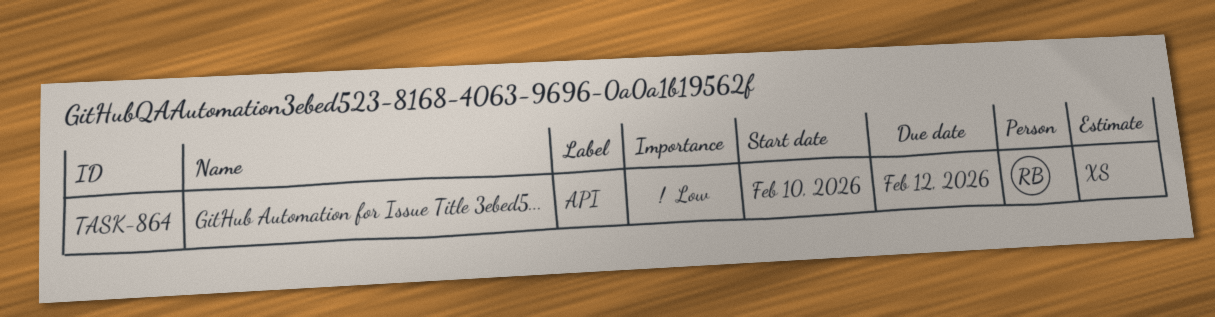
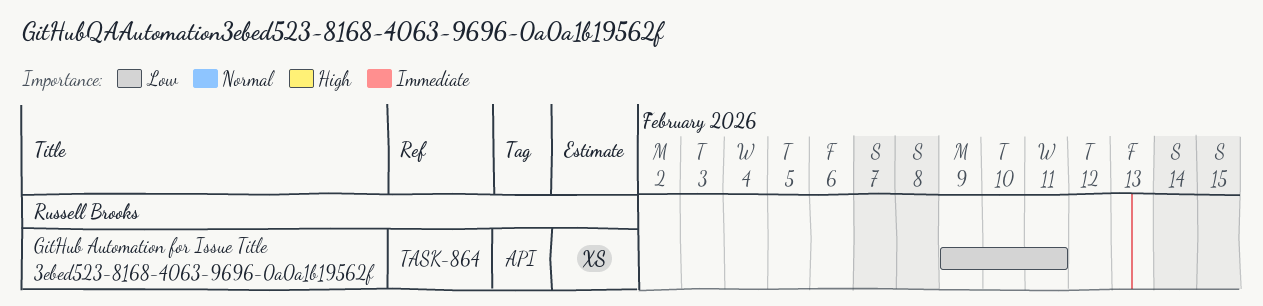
TASK-864, start: Feb 10 -> Feb 9
TASK-864, due: Feb 12 -> Feb 11

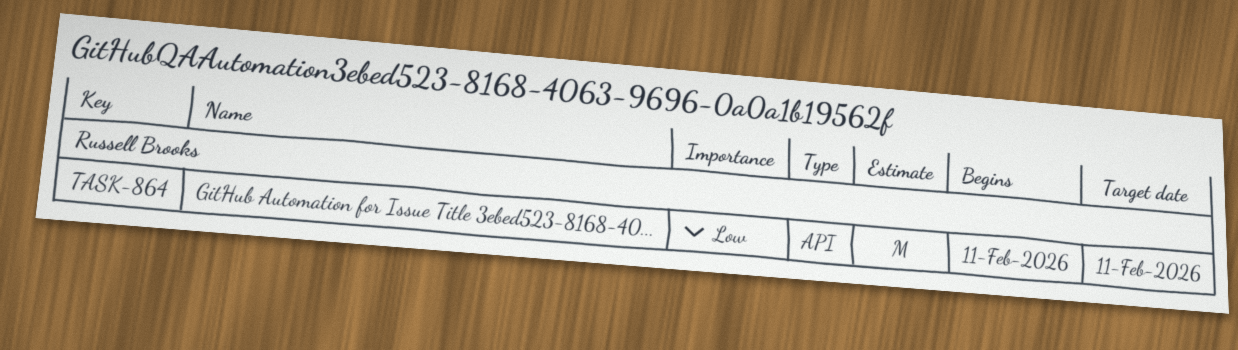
TASK-864, estimate: XS -> M
TASK-864, start: Feb 9 -> Feb 11

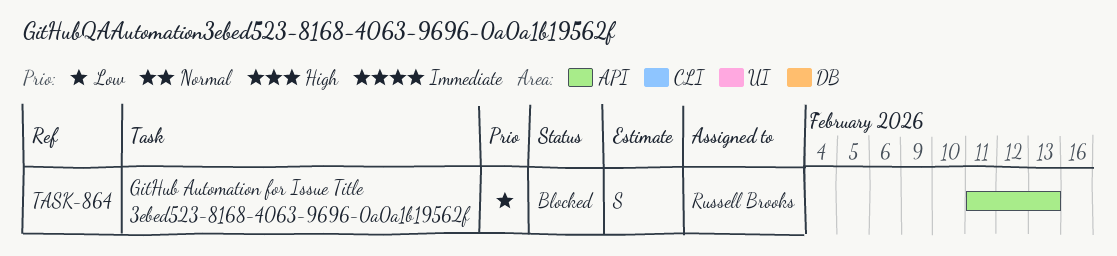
TASK-864, estimate: M -> S
TASK-864, due: Feb 11 -> Feb 13

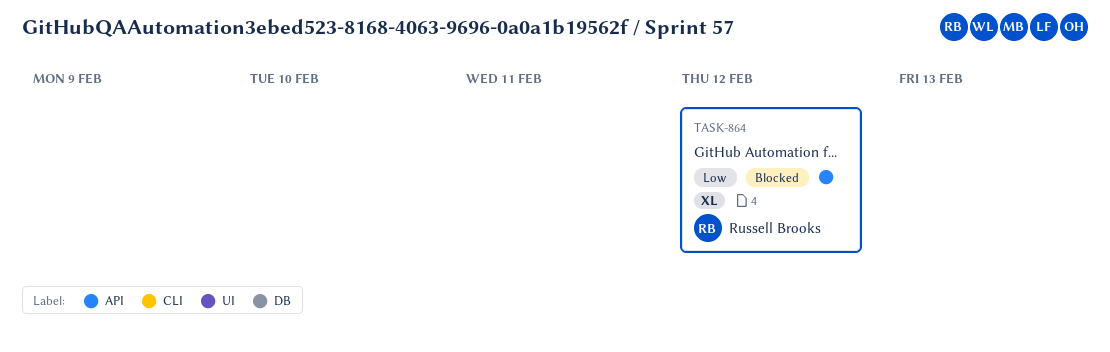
TASK-864, estimate: S -> XL
TASK-864, due: Feb 13 -> Feb 12

